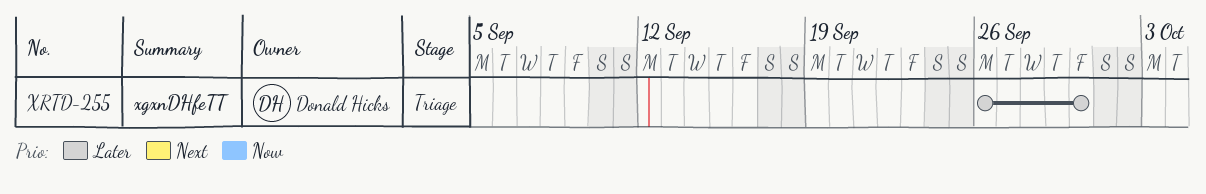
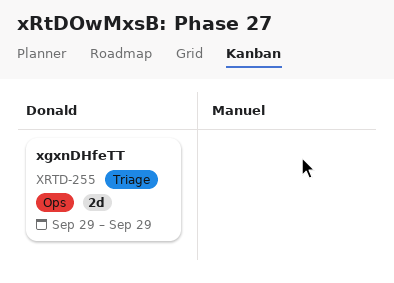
XRTD-255, start: Sep 26 -> Sep 29
XRTD-255, due: Sep 30 -> Sep 29

